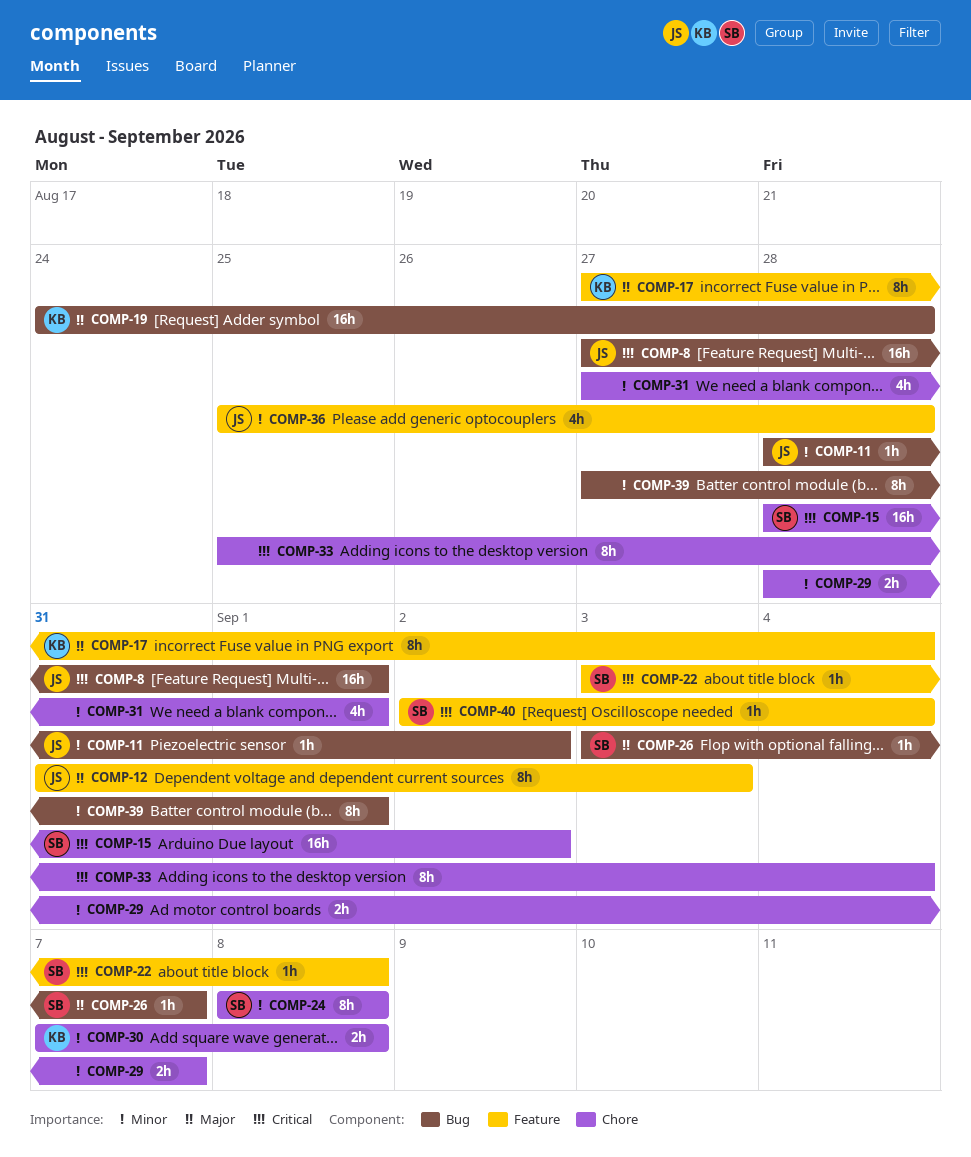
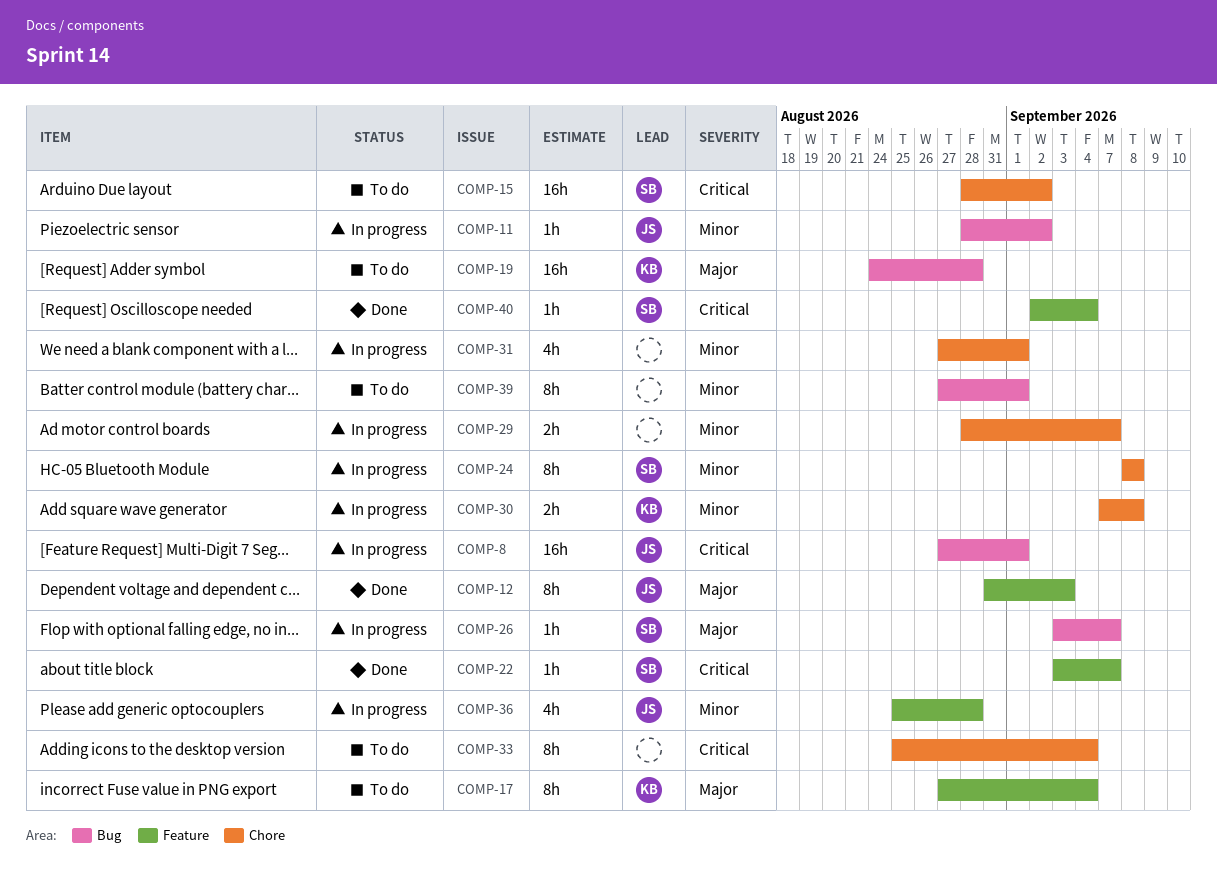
COMP-22, due: Sep 8 -> Sep 7

